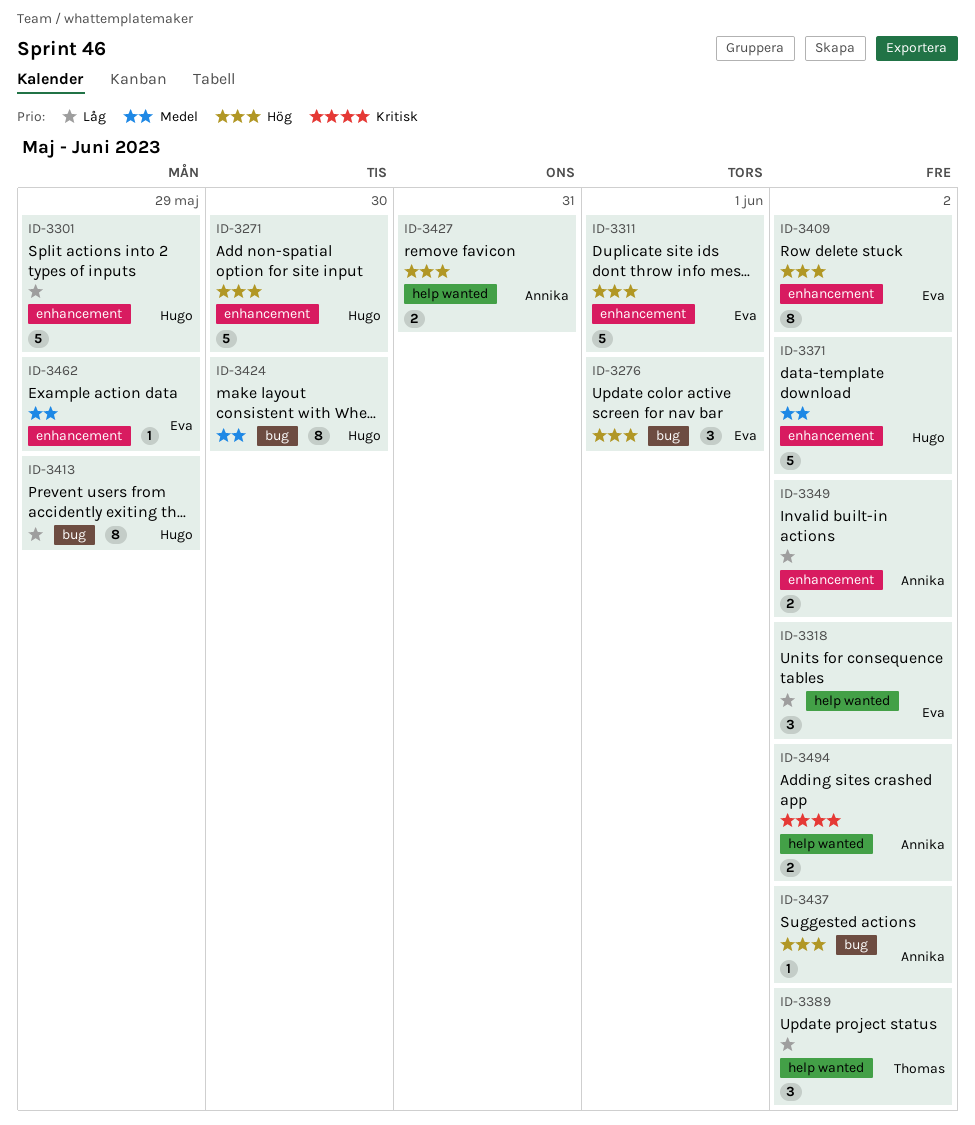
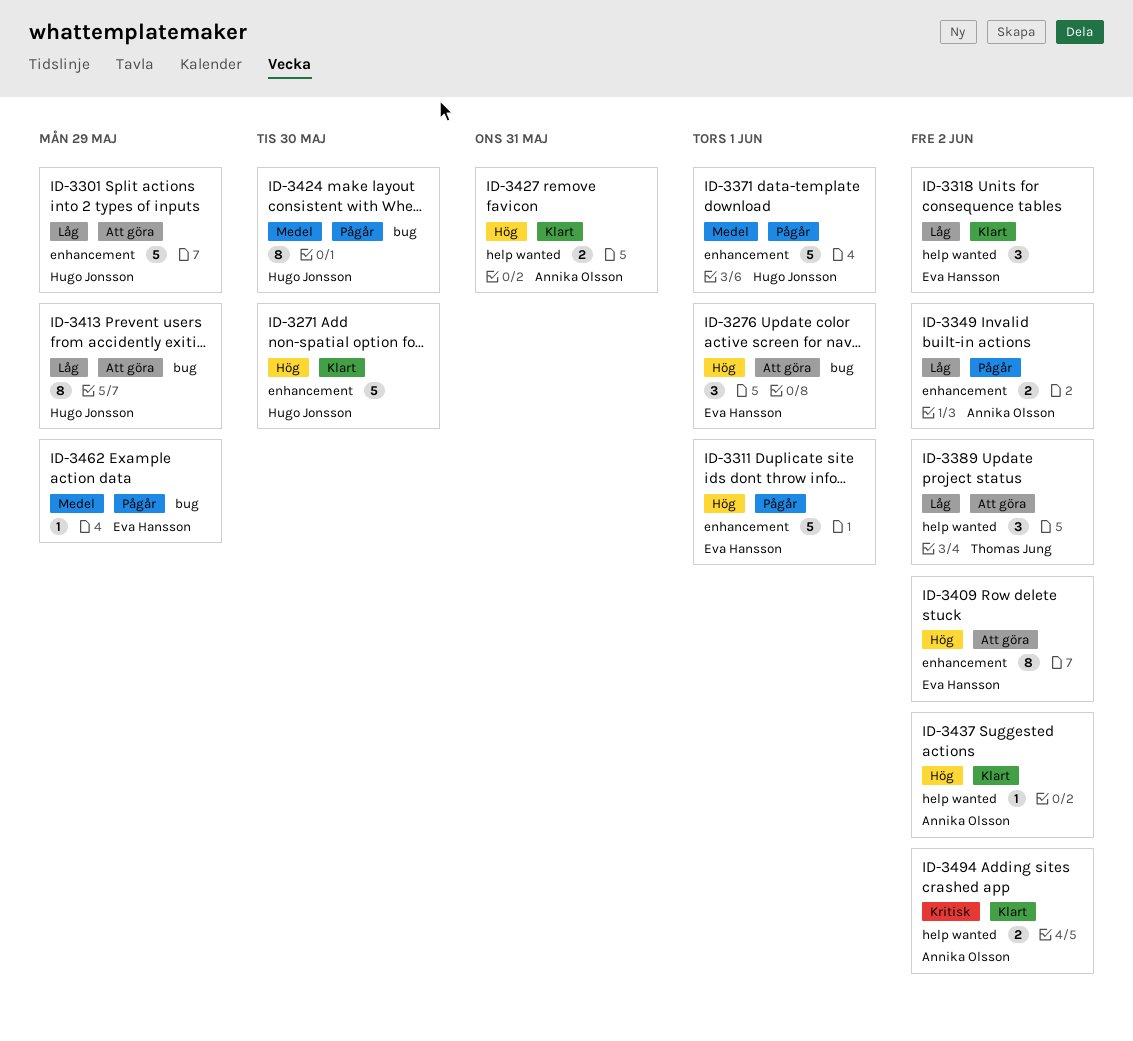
ID-3371, due: Jun 2 -> Jun 1
ID-3437, label: bug -> help wanted
ID-3462, label: enhancement -> bug

